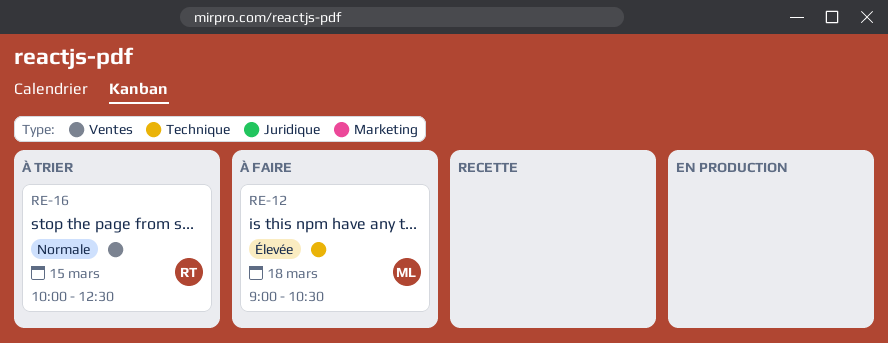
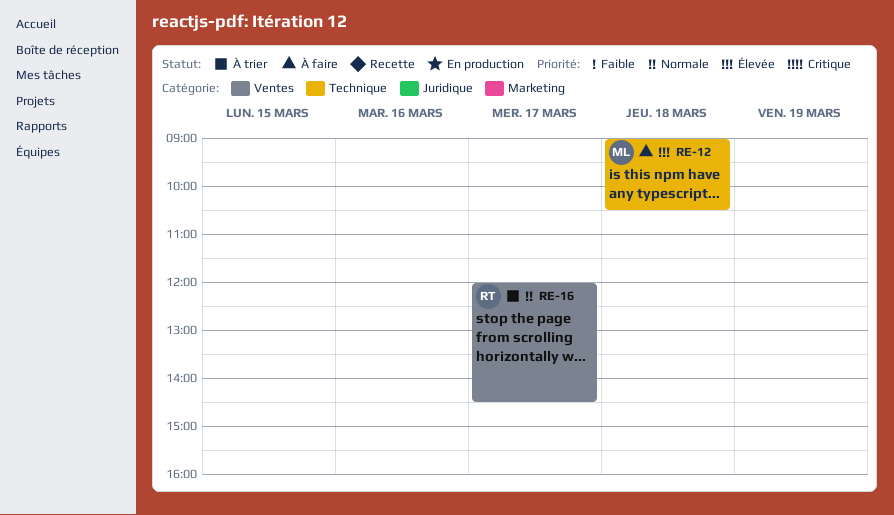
RE-16, day: Mar 15 -> Mar 17
RE-16, begins: 10:00 -> 12:00
RE-16, ends: 12:30 -> 14:30

